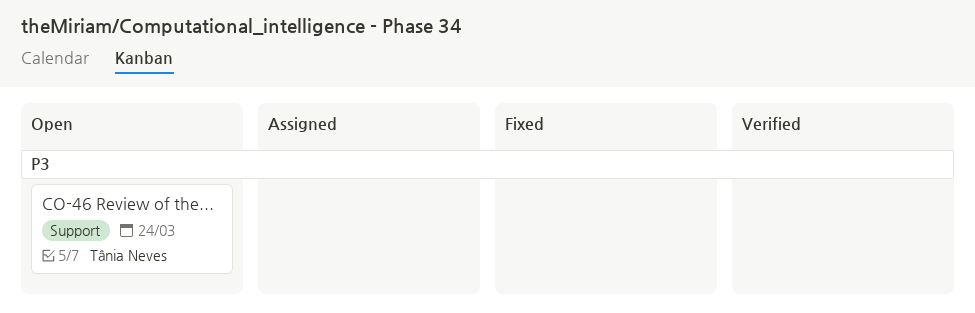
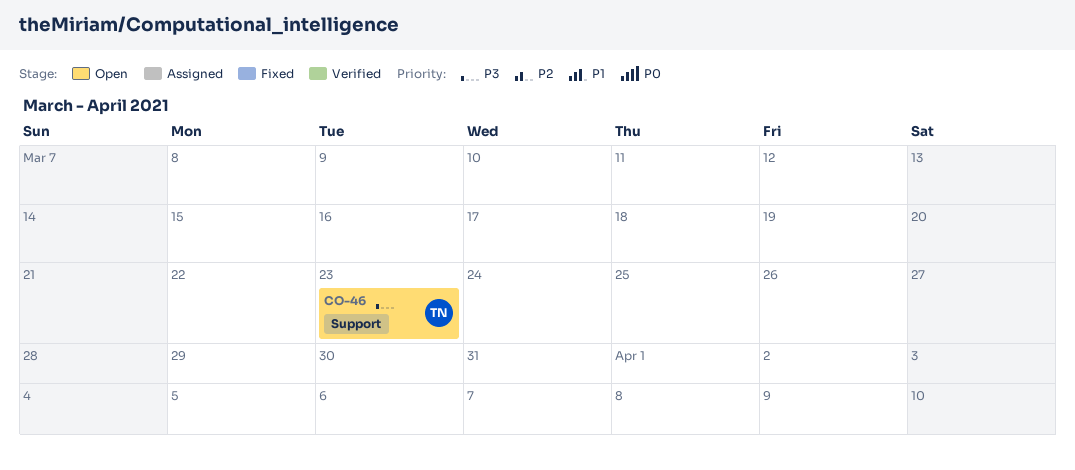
CO-46, due: Mar 24 -> Mar 23

